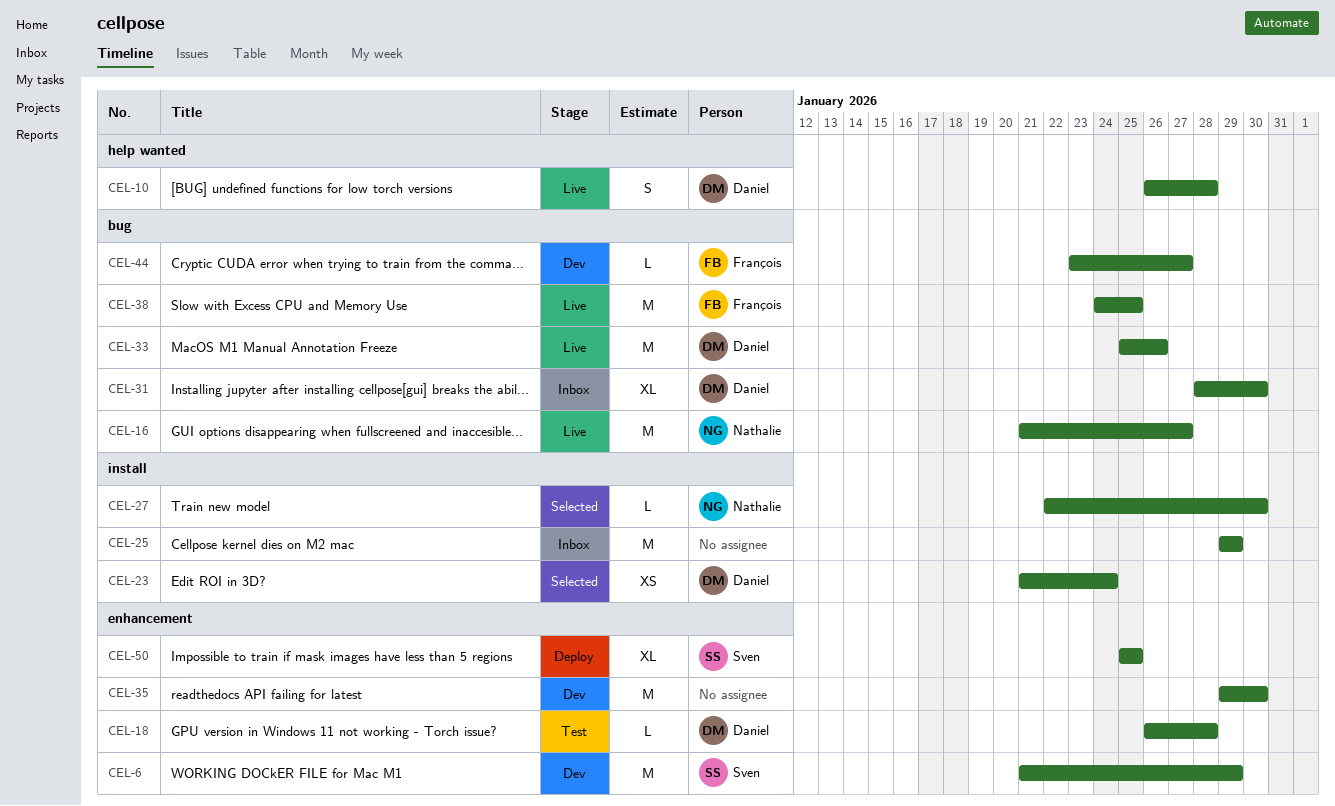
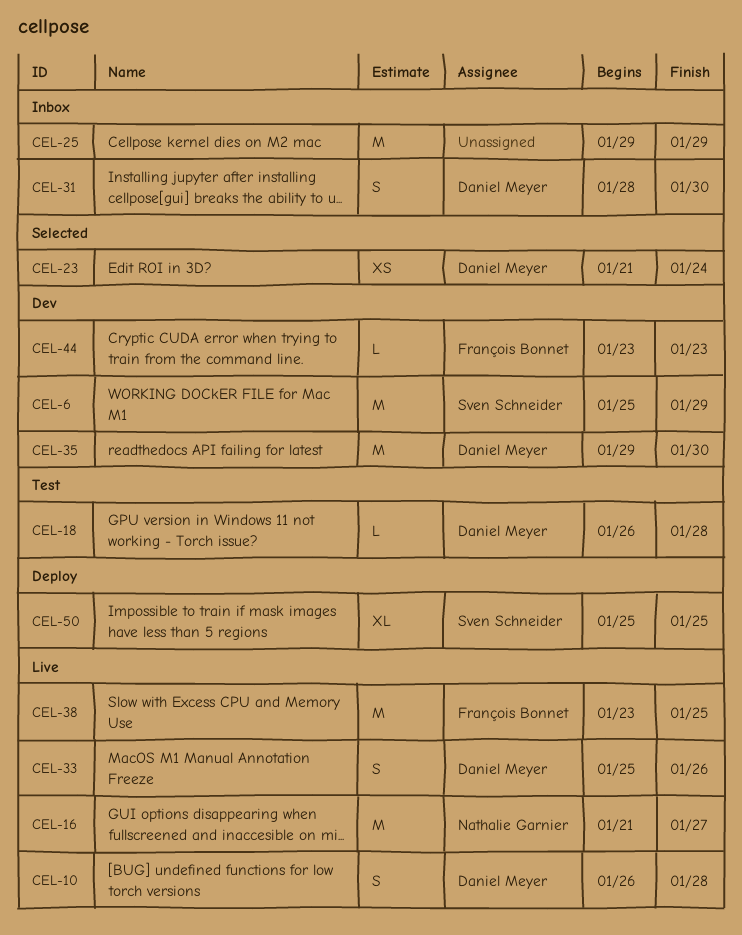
CEL-6, start: Jan 21 -> Jan 25
CEL-27: present -> none
CEL-31, estimate: XL -> S
CEL-33, estimate: M -> S
CEL-35, owner: none -> Daniel Meyer
CEL-38, start: Jan 24 -> Jan 23
CEL-44, due: Jan 27 -> Jan 23

